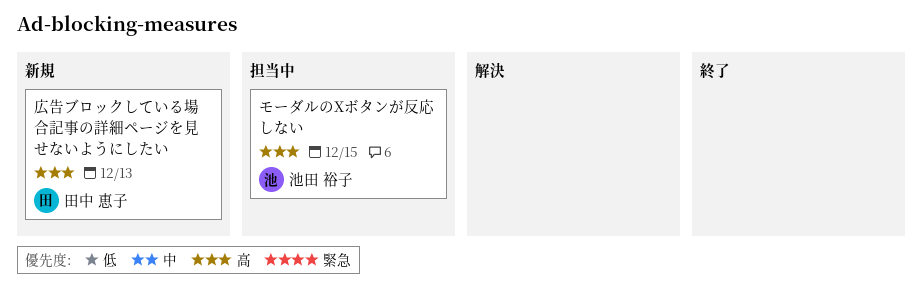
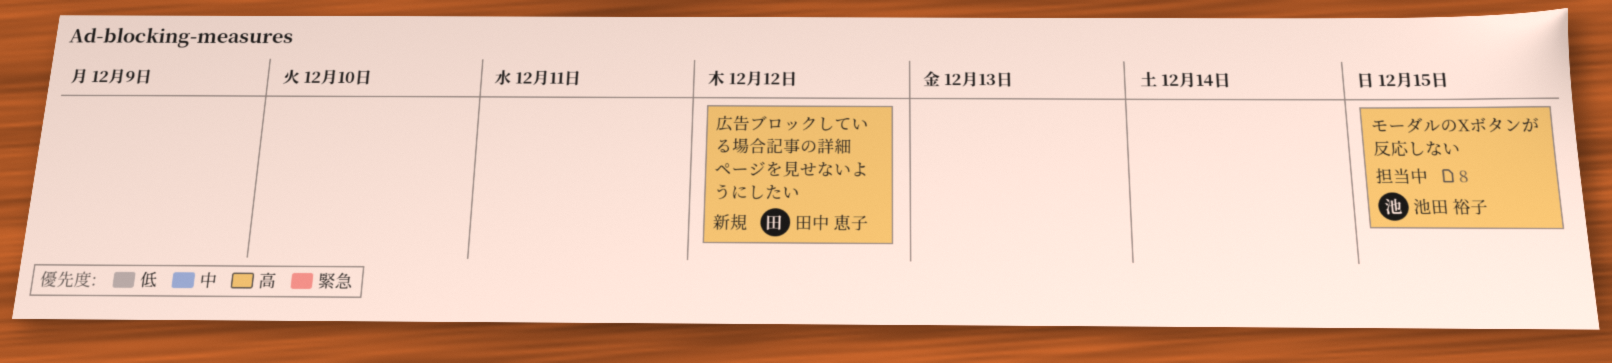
広告ブロックしている場合記事の詳細ページを見せないようにしたい, due: Dec 13 -> Dec 12

